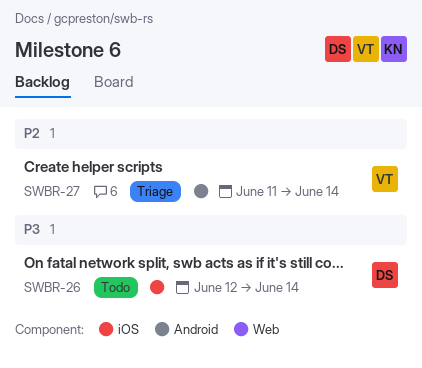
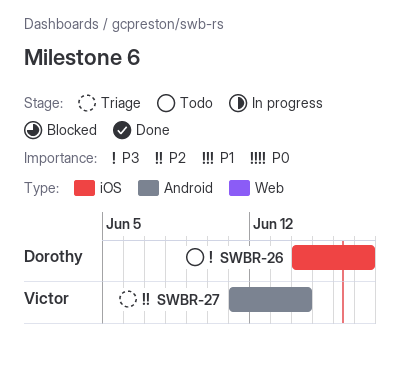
SWBR-26, start: Jun 12 -> Jun 14
SWBR-26, due: Jun 14 -> Jun 17

